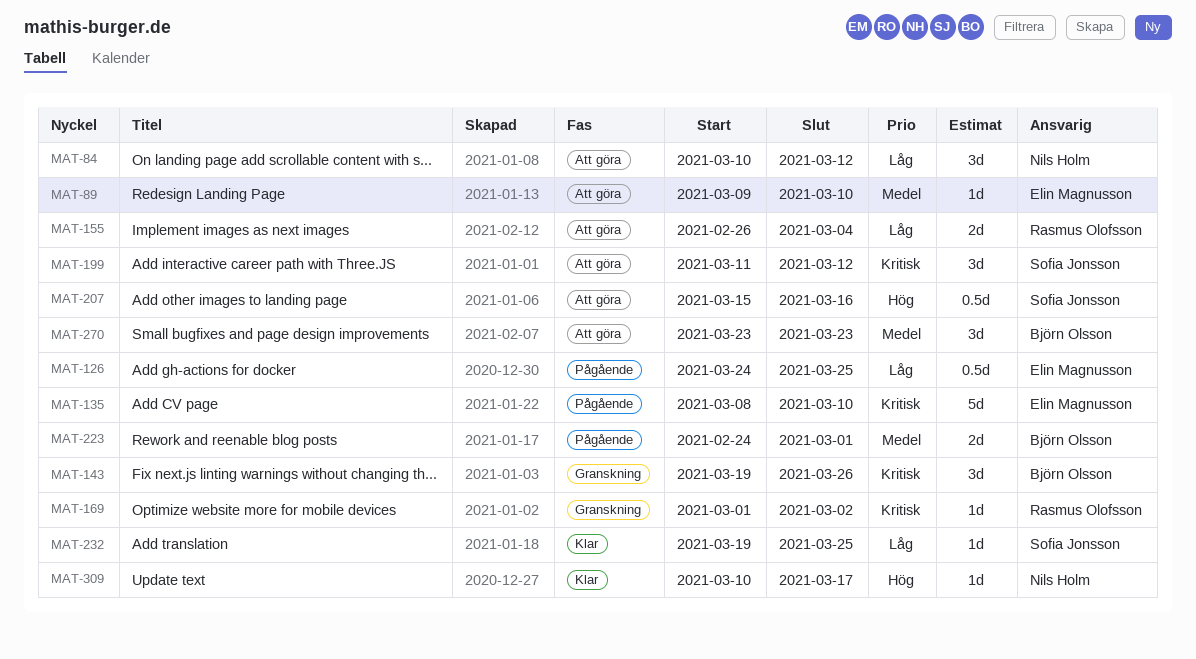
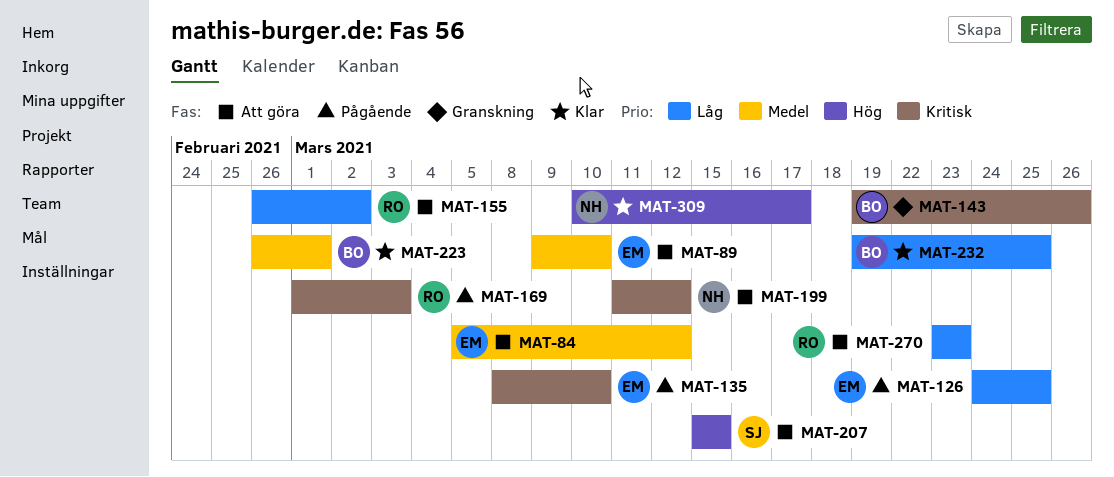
MAT-84, owner: Nils Holm -> Elin Magnusson
MAT-84, priority: Låg -> Medel
MAT-84, start: Mar 10 -> Mar 5
MAT-155, due: Mar 4 -> Mar 2
MAT-169, status: Granskning -> Pågående
MAT-169, due: Mar 2 -> Mar 3
MAT-199, owner: Sofia Jonsson -> Nils Holm
MAT-207, due: Mar 16 -> Mar 15
MAT-223, status: Pågående -> Klar
MAT-223, start: Feb 24 -> Feb 26
MAT-232, owner: Sofia Jonsson -> Björn Olsson
MAT-270, owner: Björn Olsson -> Rasmus Olofsson
MAT-270, priority: Medel -> Låg

